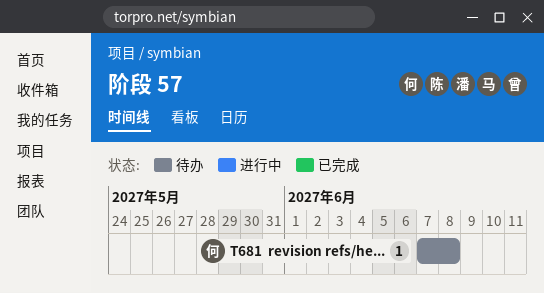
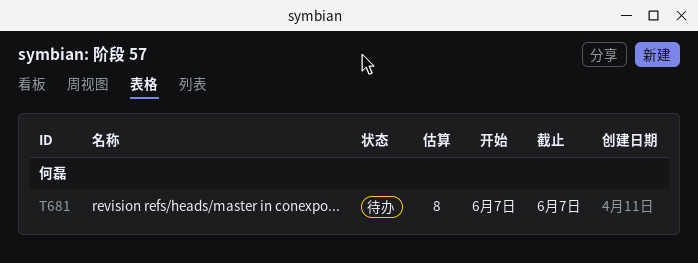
T681, estimate: 1 -> 8
T681, due: Jun 8 -> Jun 7

